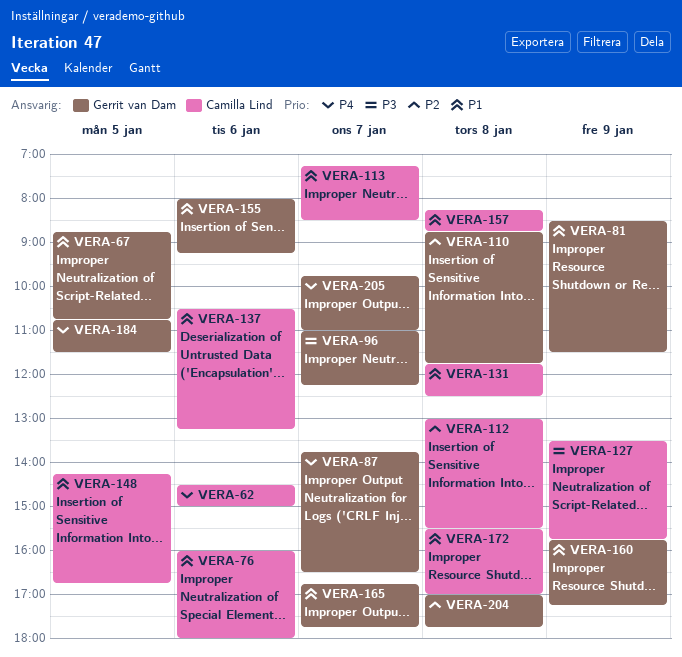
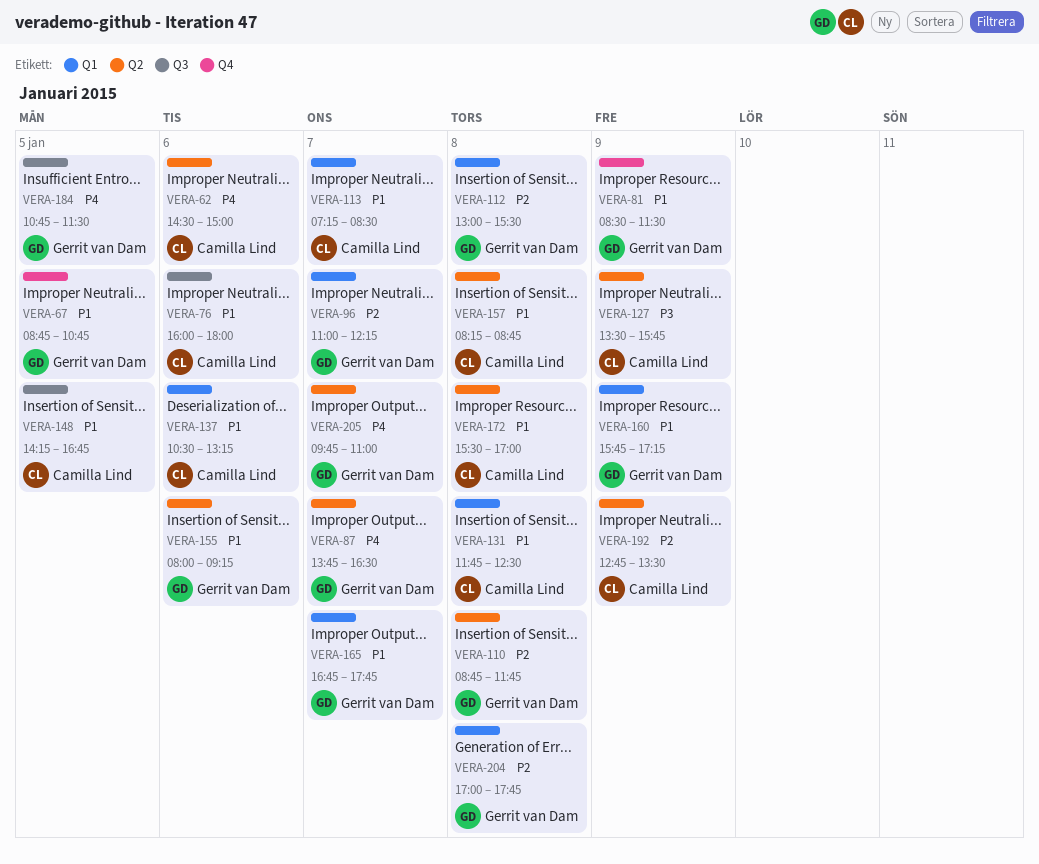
VERA-96, priority: P3 -> P2
VERA-112, owner: Camilla Lind -> Gerrit van Dam
VERA-192: none -> present

